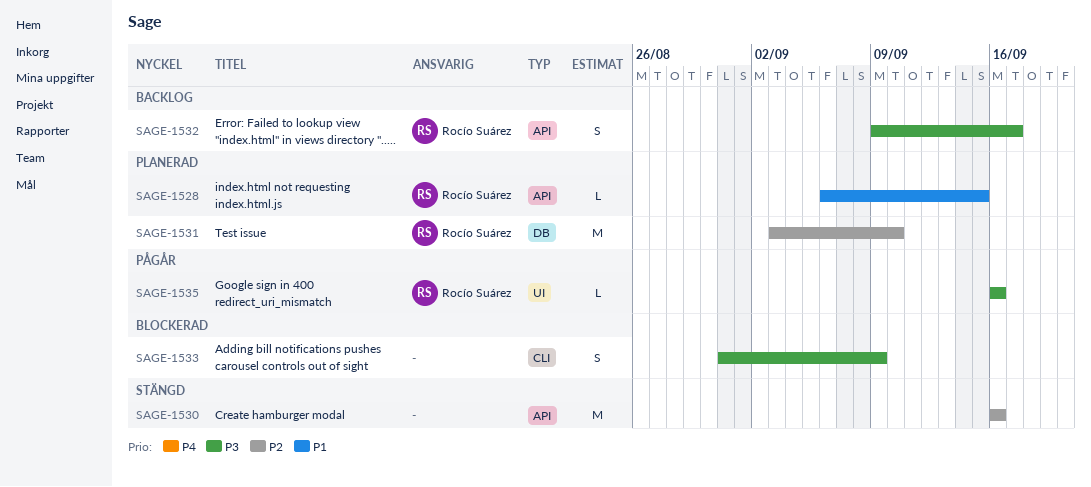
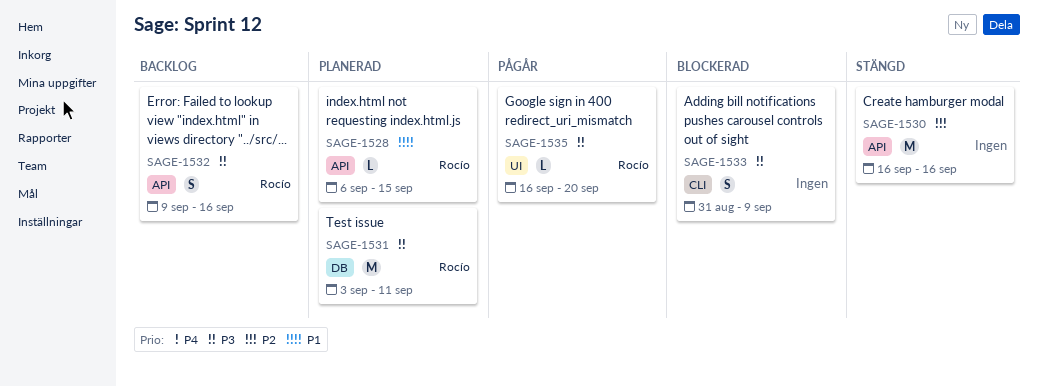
SAGE-1531, priority: P2 -> P3
SAGE-1531, due: Sep 10 -> Sep 11
SAGE-1532, due: Sep 17 -> Sep 16
SAGE-1535, due: Sep 16 -> Sep 20

